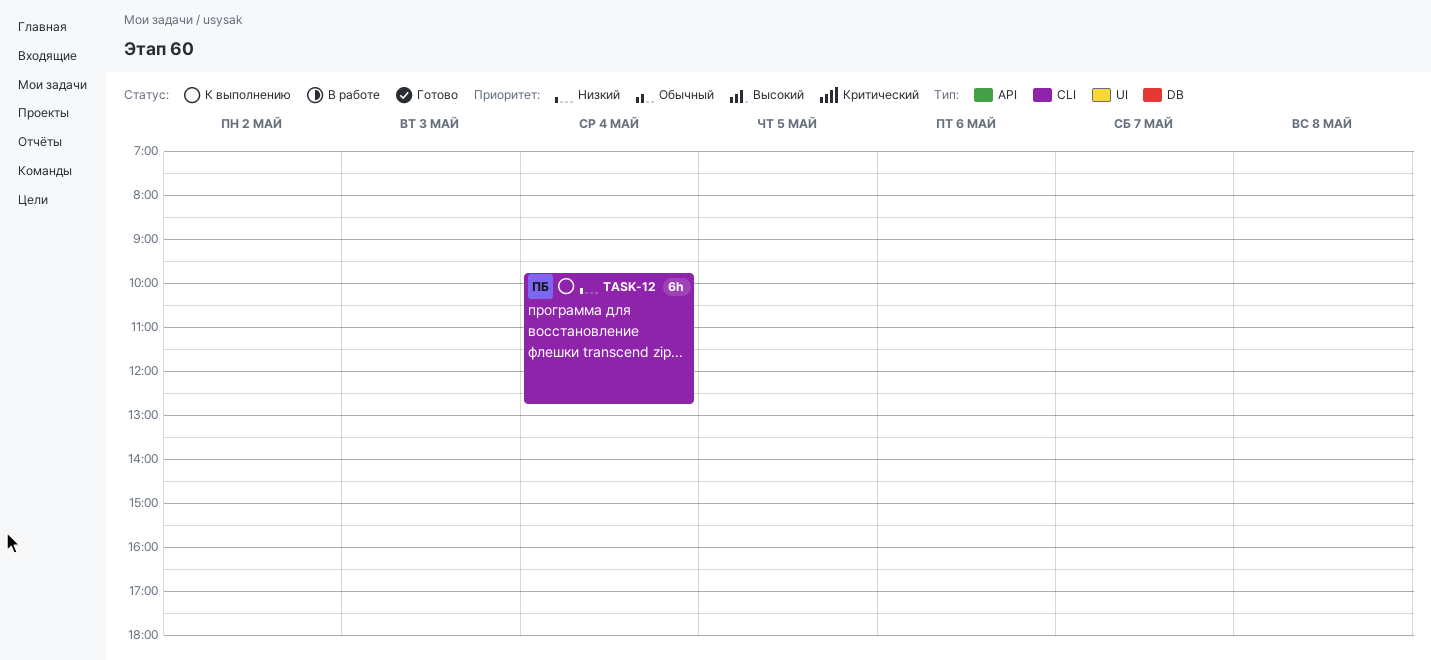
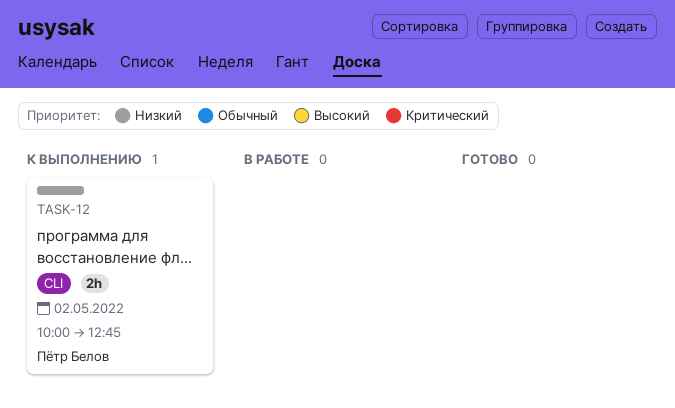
TASK-12, estimate: 6h -> 2h
TASK-12, day: May 4 -> May 2
TASK-12, begins: 09:45 -> 10:00

